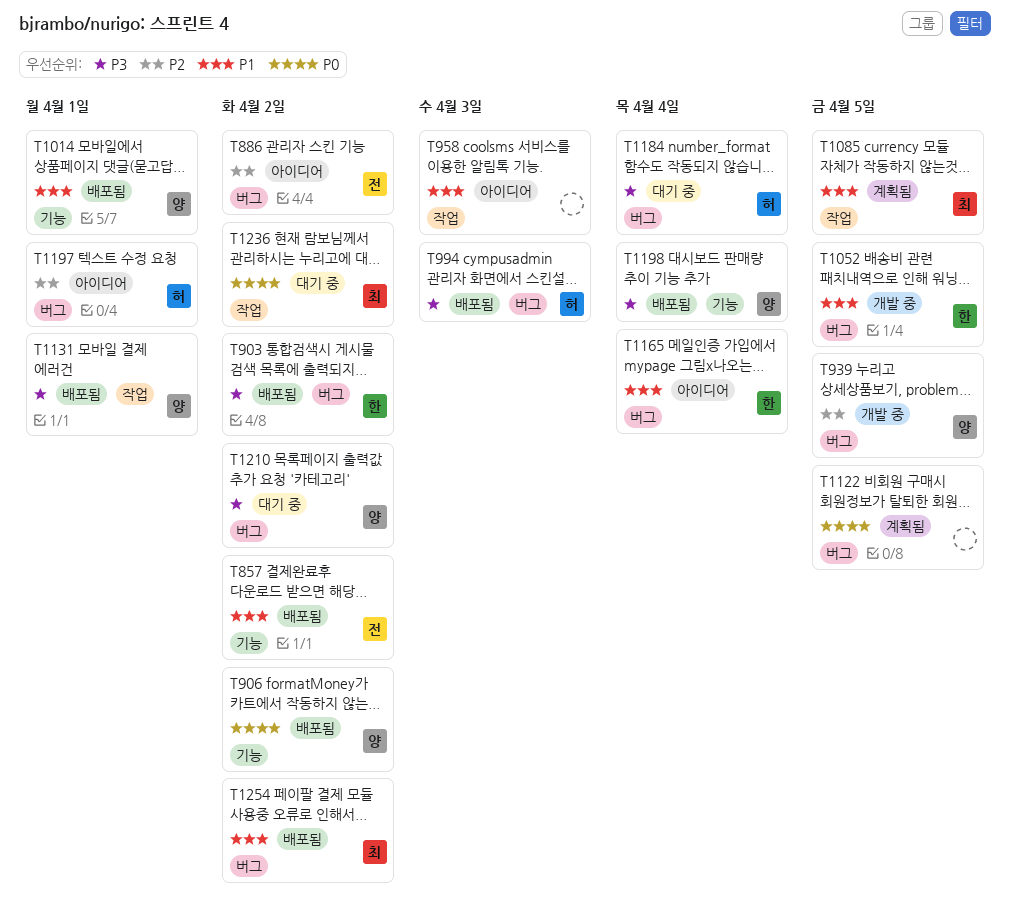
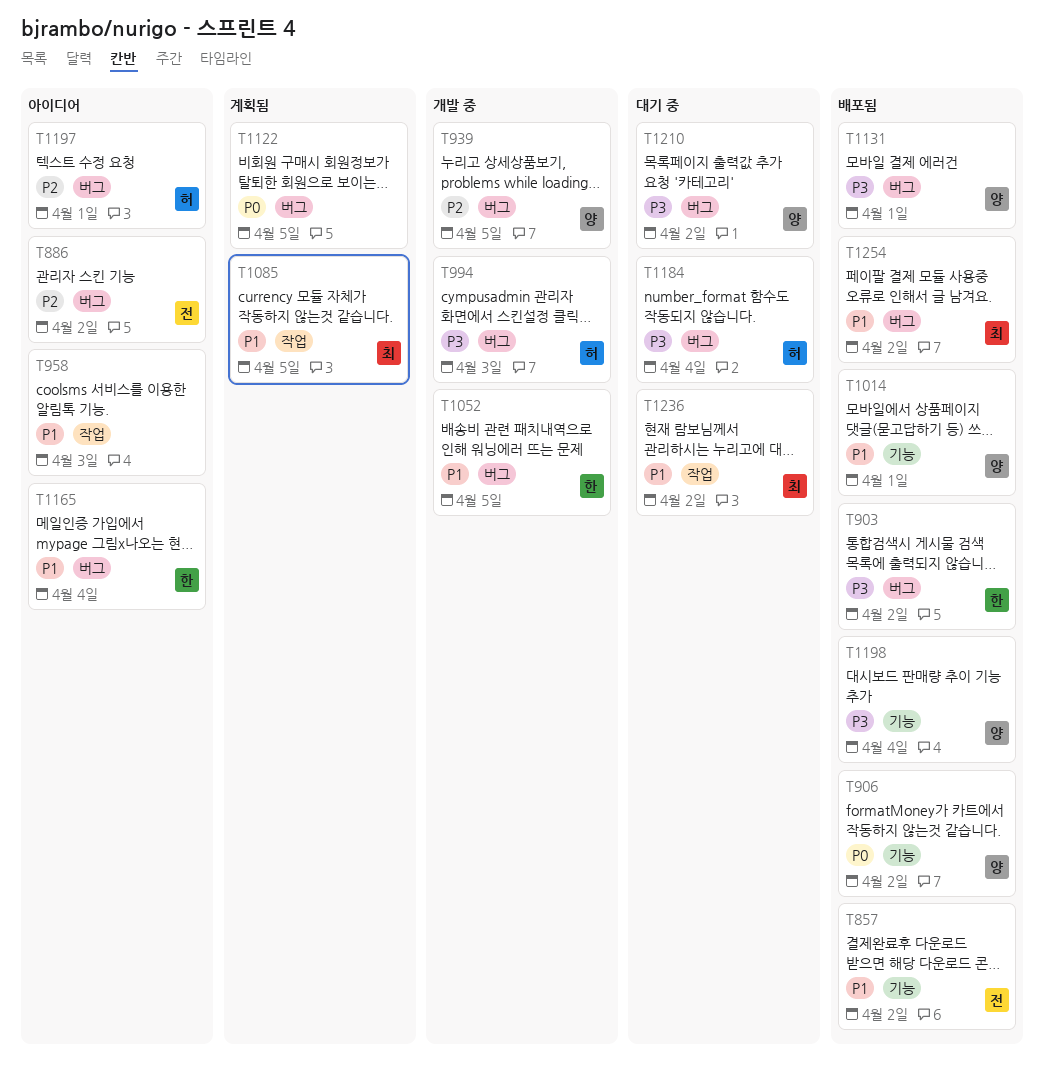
T994, status: 배포됨 -> 개발 중
T1131, label: 작업 -> 버그
T1236, priority: P0 -> P1

